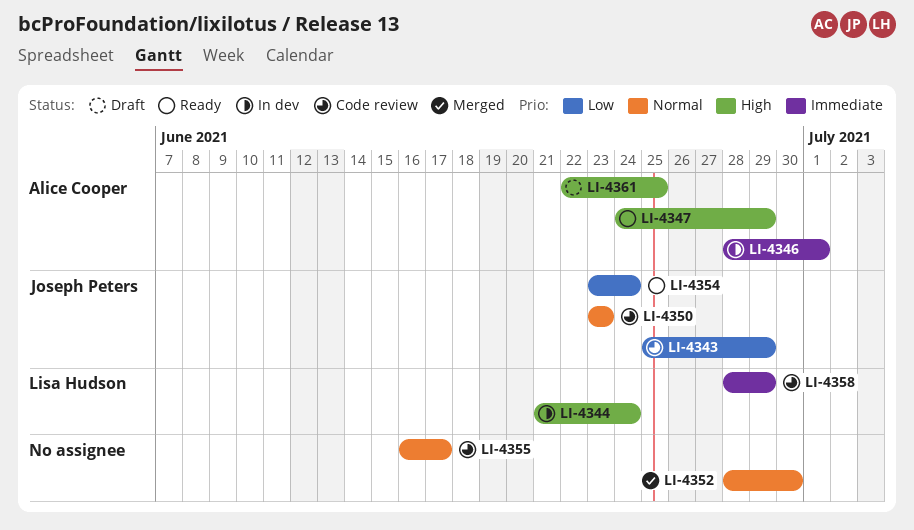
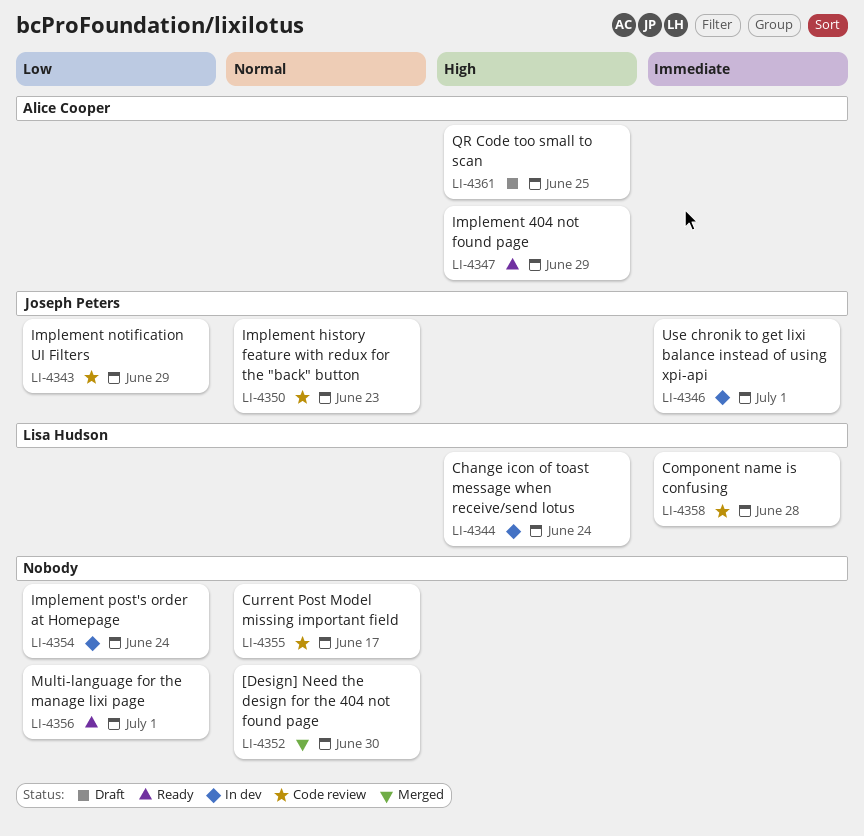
LI-4346, owner: Alice Cooper -> Joseph Peters
LI-4354, status: Ready -> In dev
LI-4354, owner: Joseph Peters -> none
LI-4356: none -> present
LI-4358, due: Jun 29 -> Jun 28

